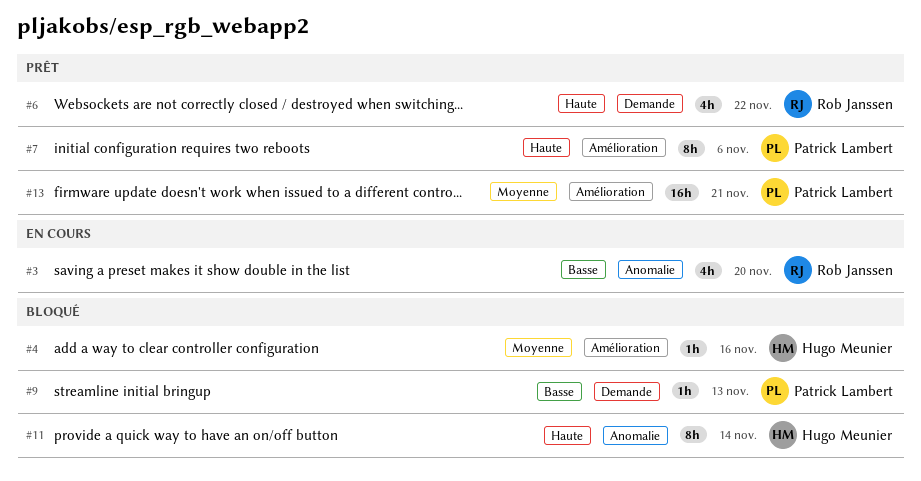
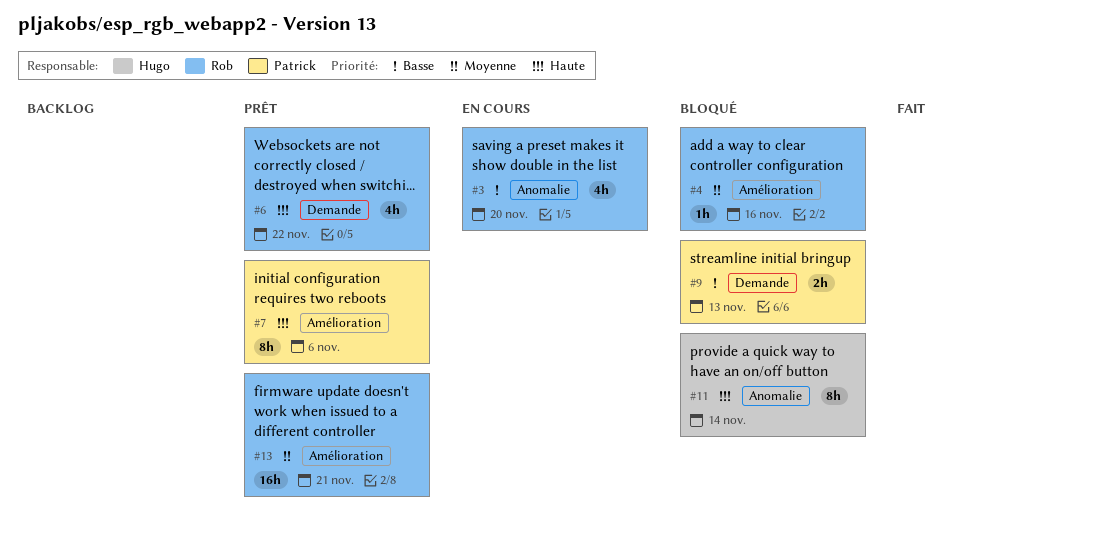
#4, owner: Hugo Meunier -> Rob Janssen
#9, estimate: 1h -> 2h
#13, owner: Patrick Lambert -> Rob Janssen

